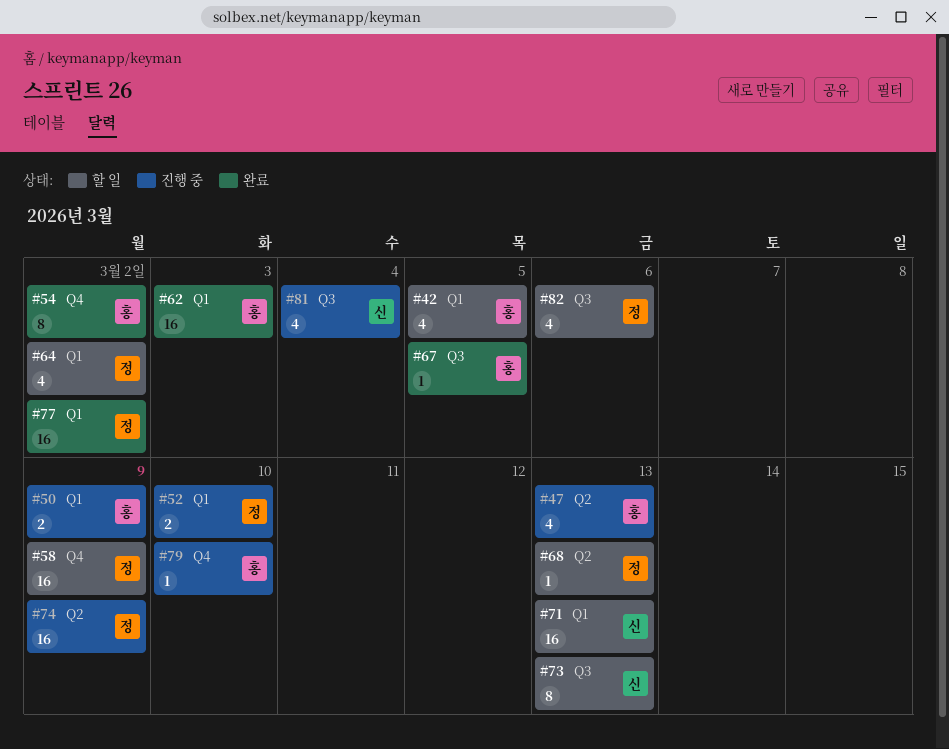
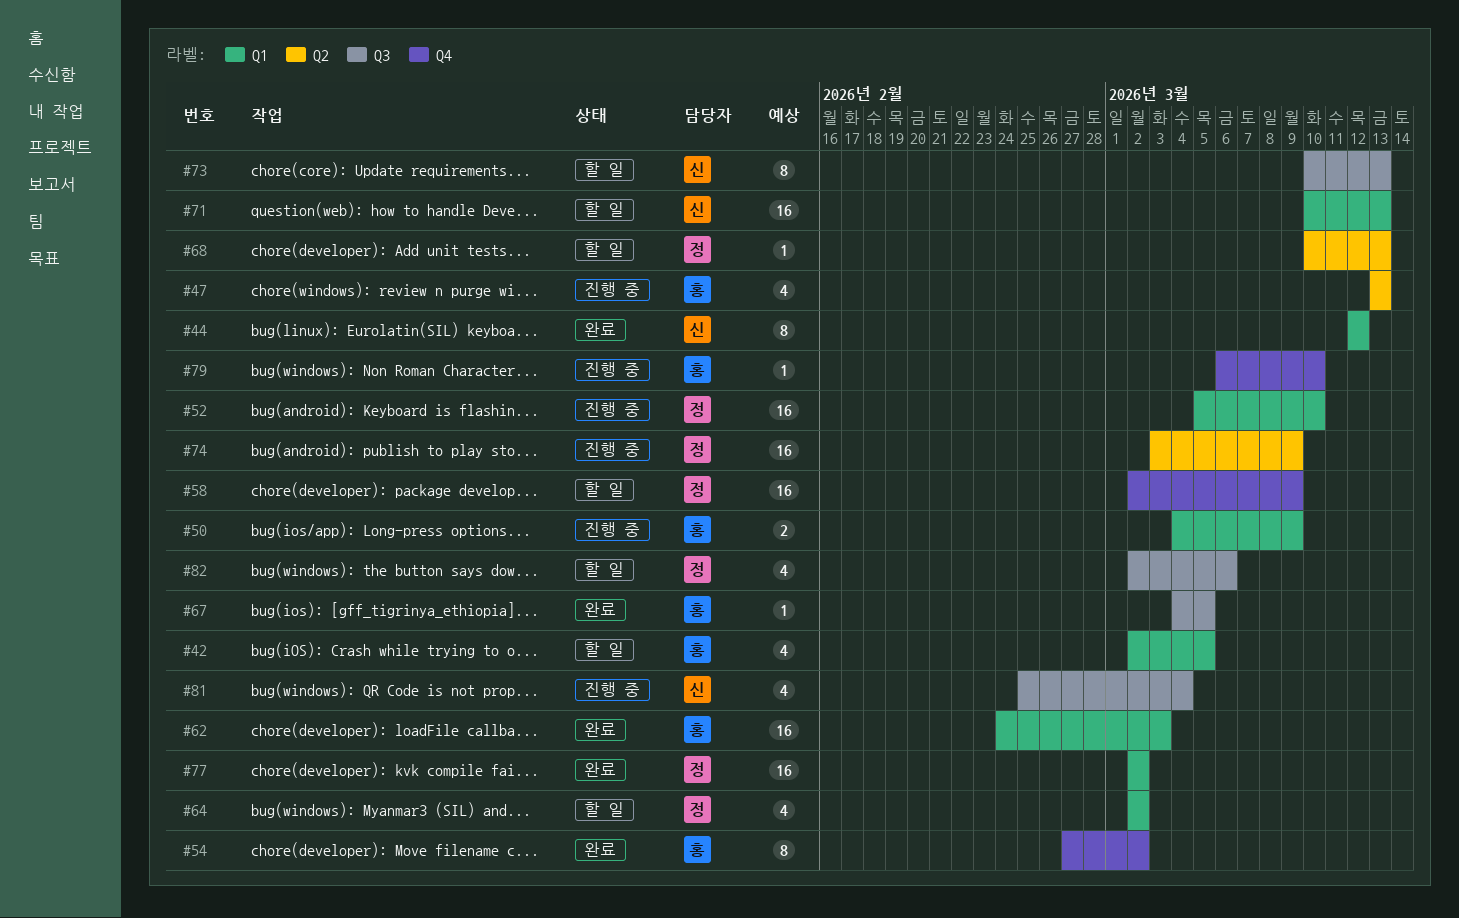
#44: none -> present
#52, estimate: 2 -> 16

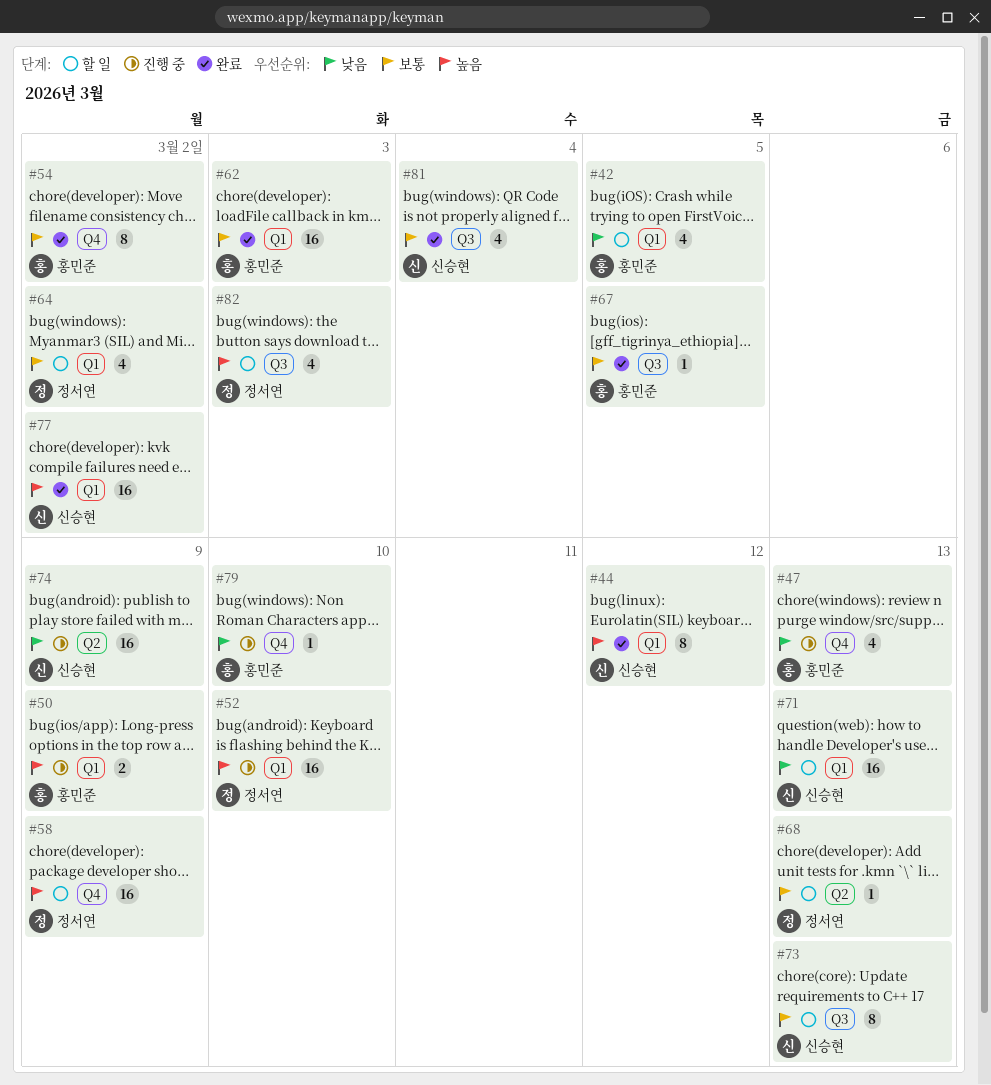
#47, label: Q2 -> Q4
#74, owner: 정서연 -> 신승현
#77, owner: 정서연 -> 신승현
#81, status: 진행 중 -> 완료
#82, due: Mar 6 -> Mar 3

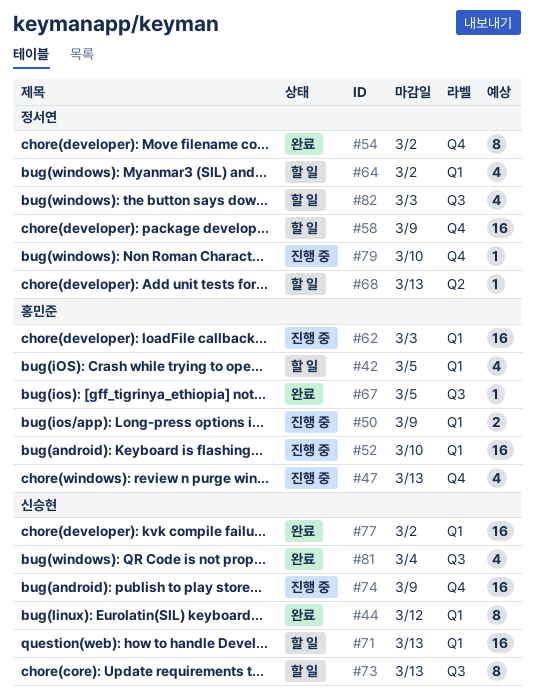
#52, owner: 정서연 -> 홍민준
#54, owner: 홍민준 -> 정서연
#62, status: 완료 -> 진행 중
#74, label: Q2 -> Q4
#79, owner: 홍민준 -> 정서연

